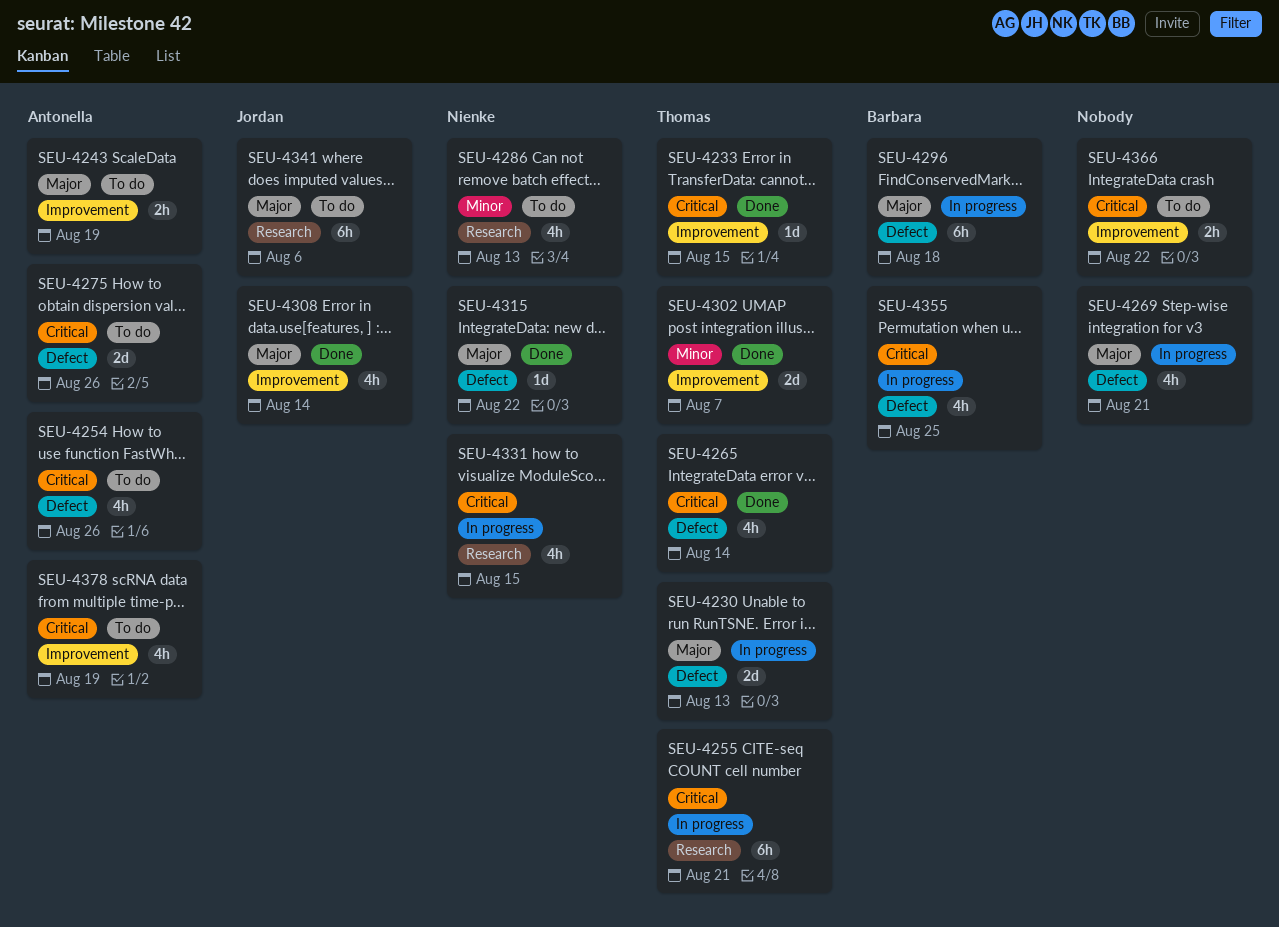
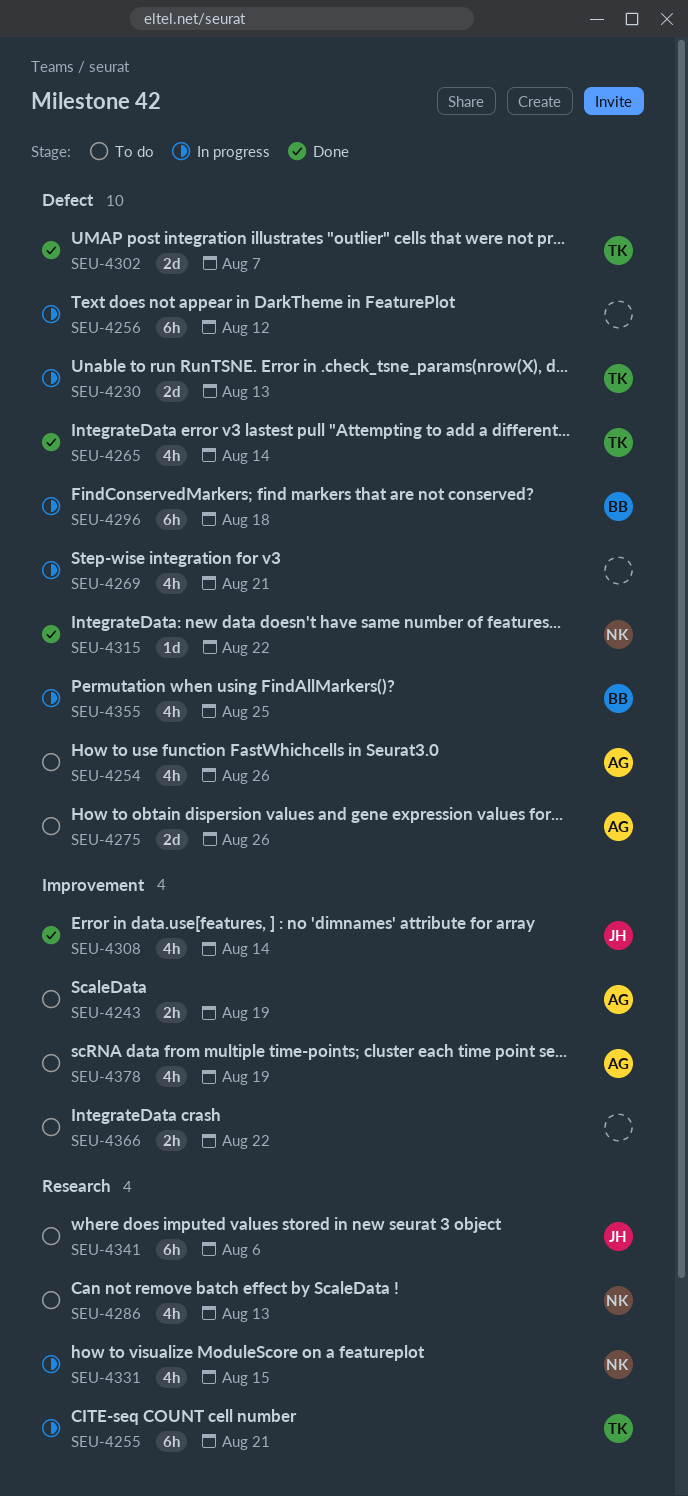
SEU-4233: present -> none
SEU-4256: none -> present
SEU-4302, label: Improvement -> Defect

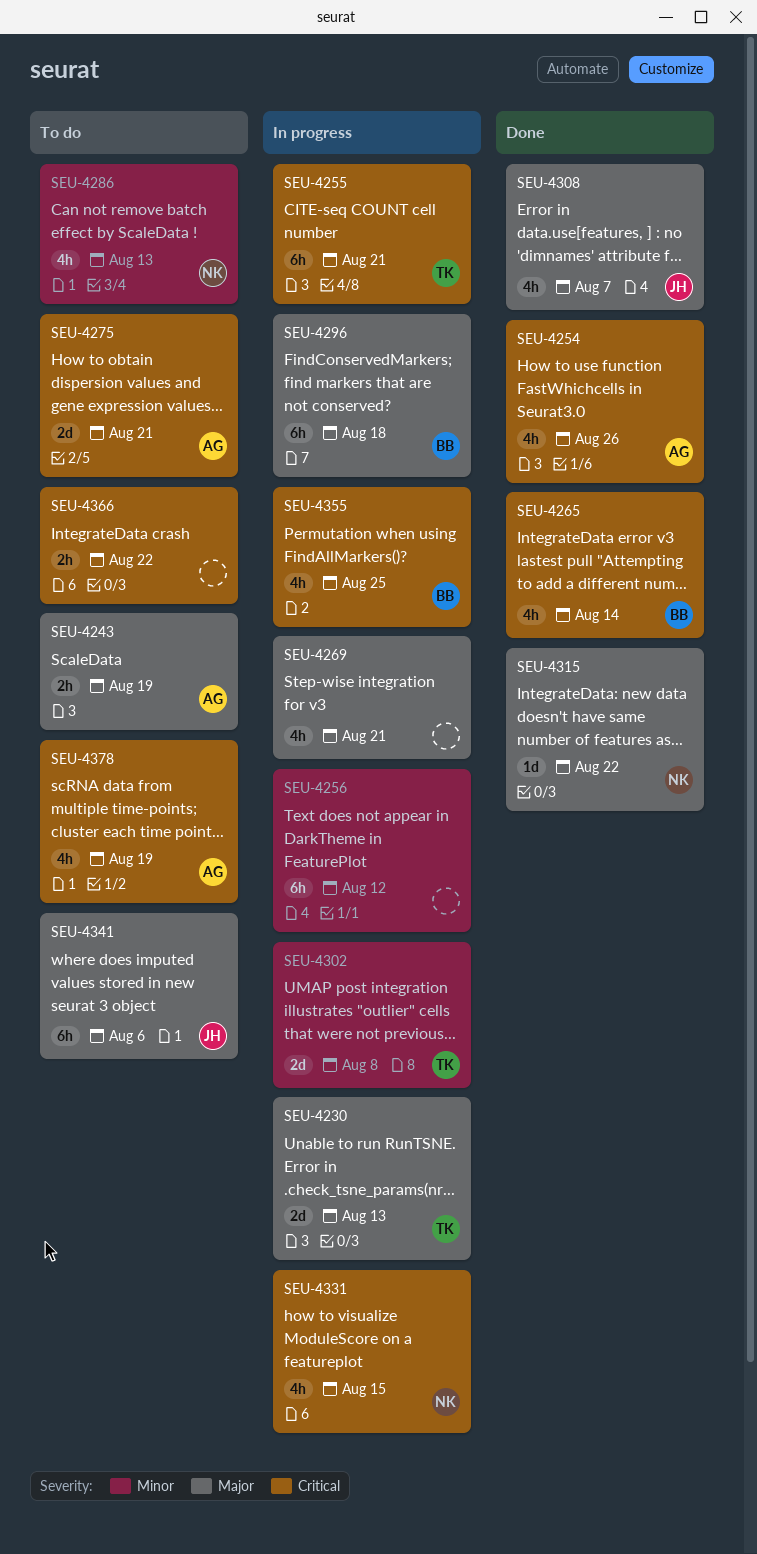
SEU-4254, status: To do -> Done
SEU-4265, owner: TK -> BB
SEU-4275, due: Aug 26 -> Aug 21
SEU-4302, status: Done -> In progress
SEU-4302, due: Aug 7 -> Aug 8
SEU-4308, due: Aug 14 -> Aug 7

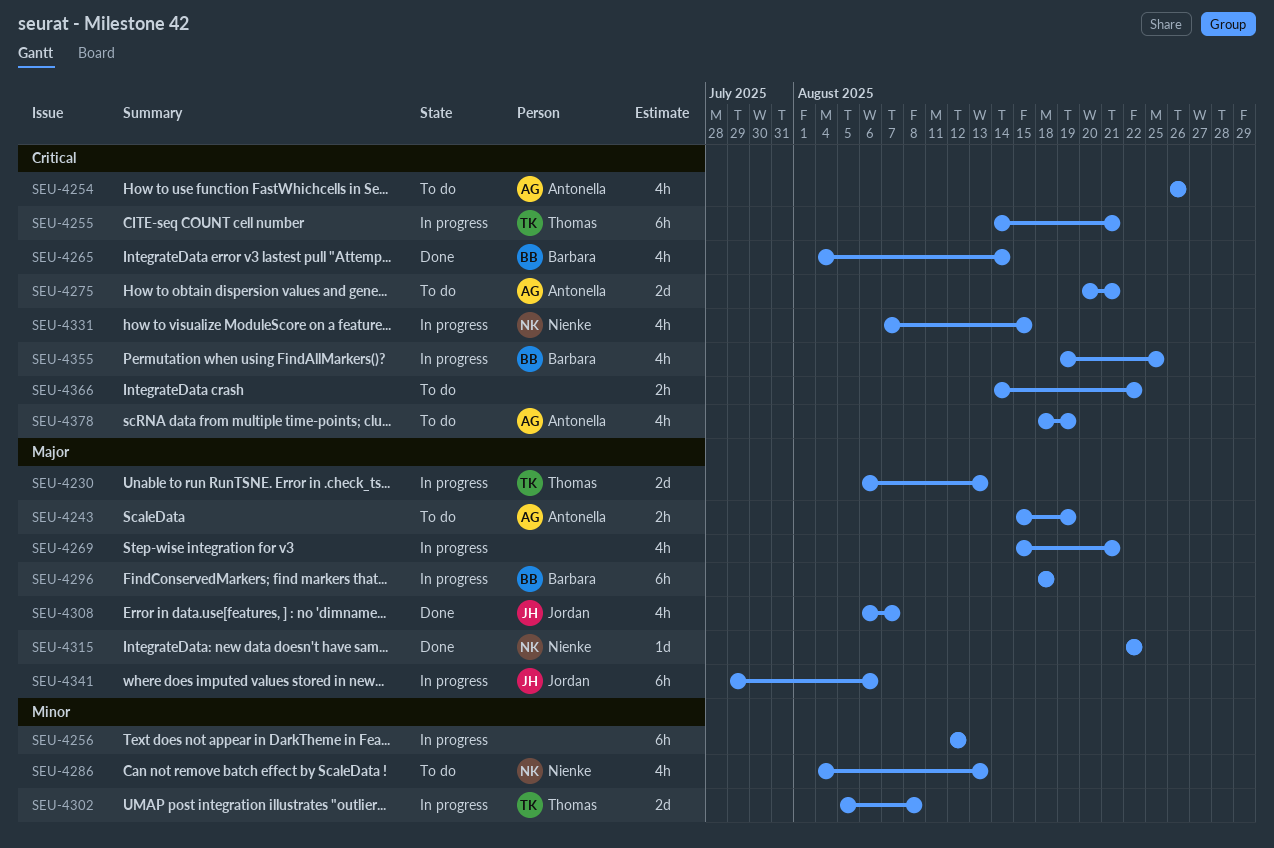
SEU-4254, status: Done -> To do
SEU-4341, status: To do -> In progress

